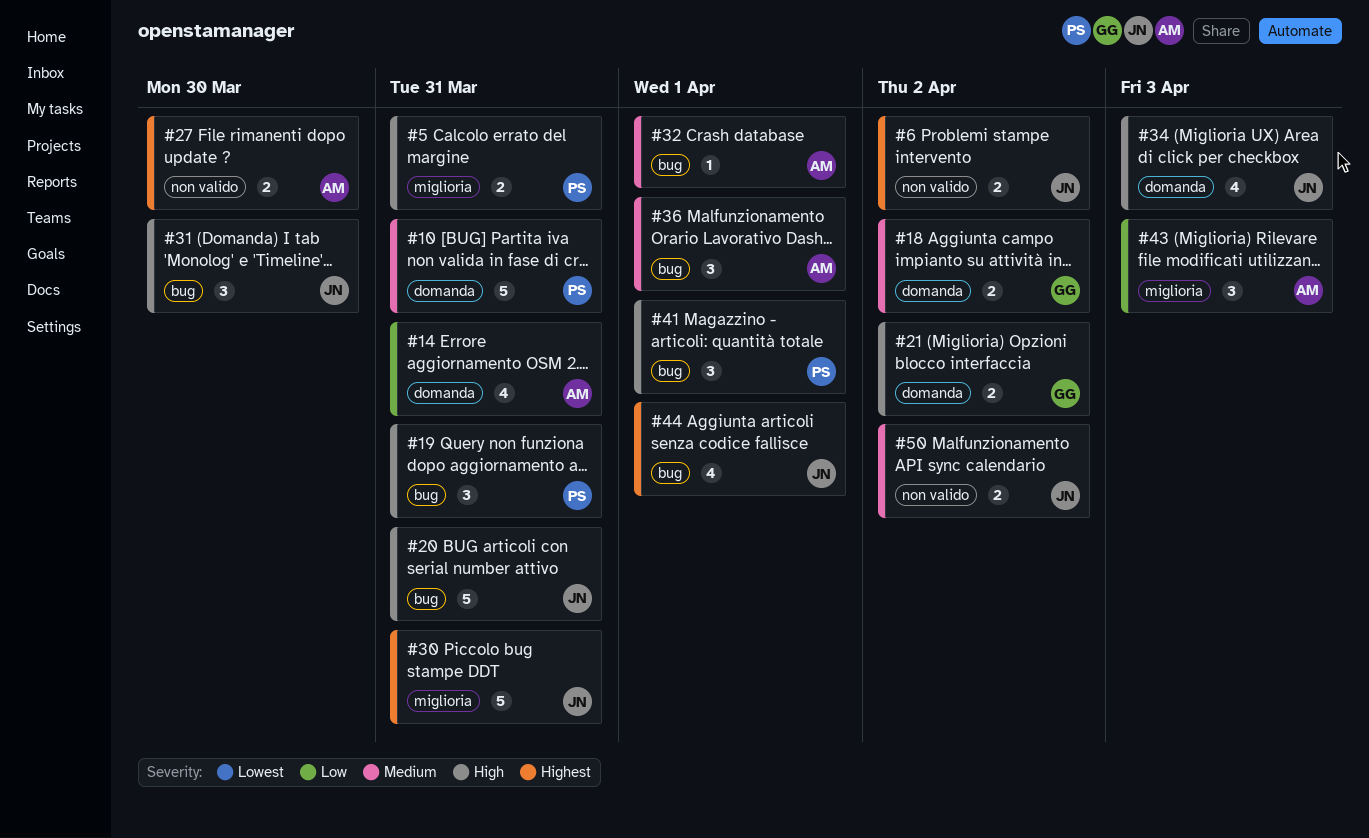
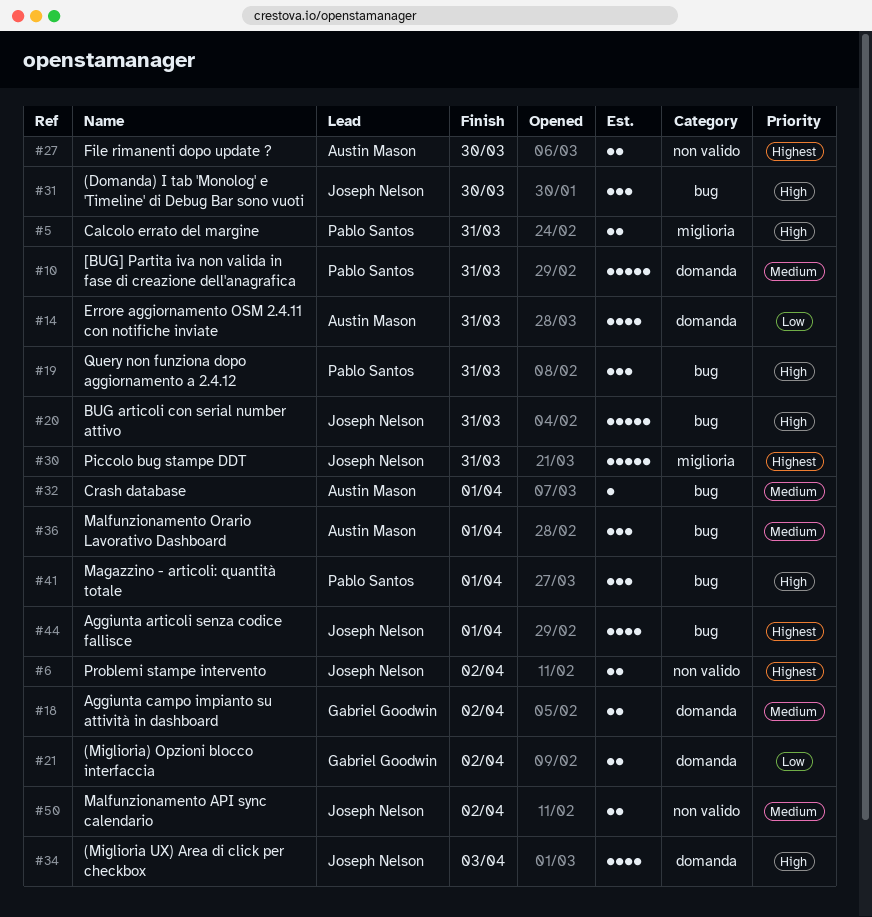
#21, priority: High -> Low
#43: present -> none

